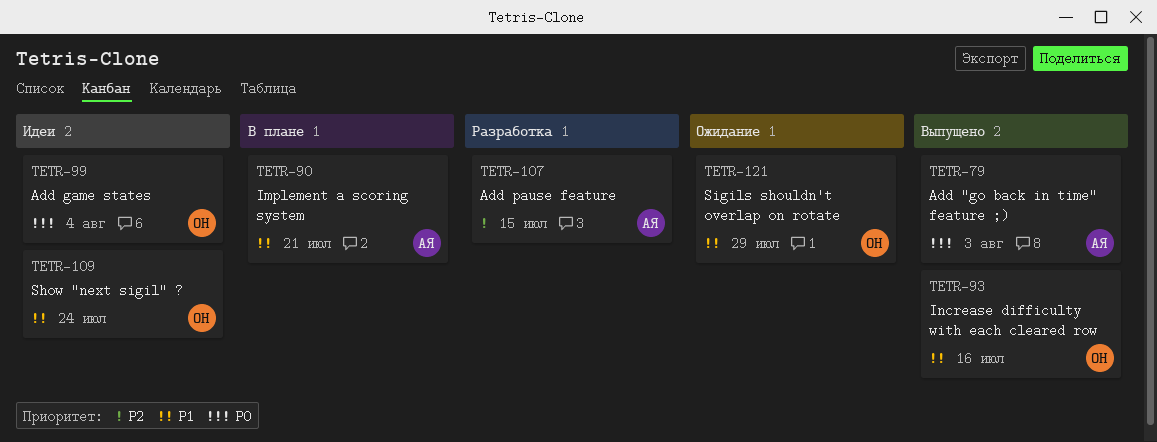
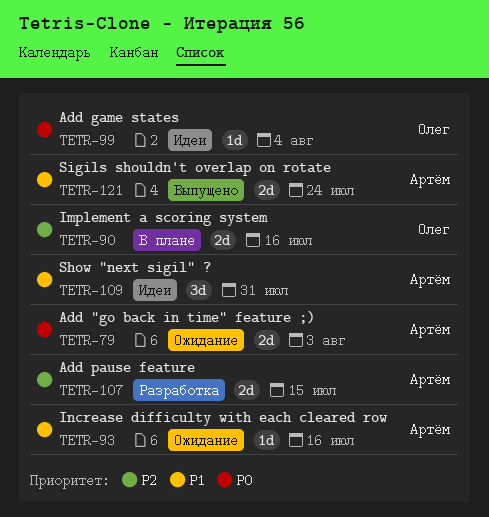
TETR-79, status: Выпущено -> Ожидание
TETR-90, owner: Артём -> Олег
TETR-90, priority: P1 -> P2
TETR-90, due: Jul 21 -> Jul 16
TETR-93, status: Выпущено -> Ожидание
TETR-93, owner: Олег -> Артём
TETR-109, owner: Олег -> Артём
TETR-109, due: Jul 24 -> Jul 31
TETR-121, status: Ожидание -> Выпущено
TETR-121, owner: Олег -> Артём
TETR-121, due: Jul 29 -> Jul 24

